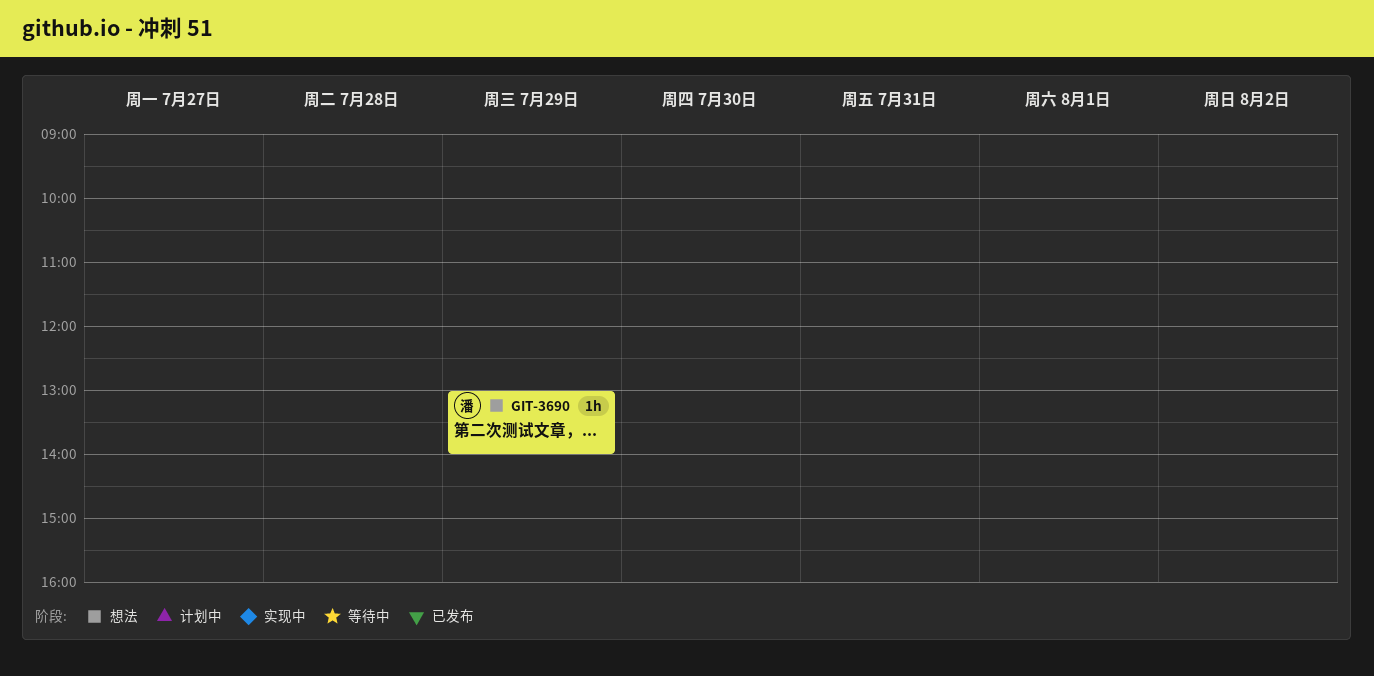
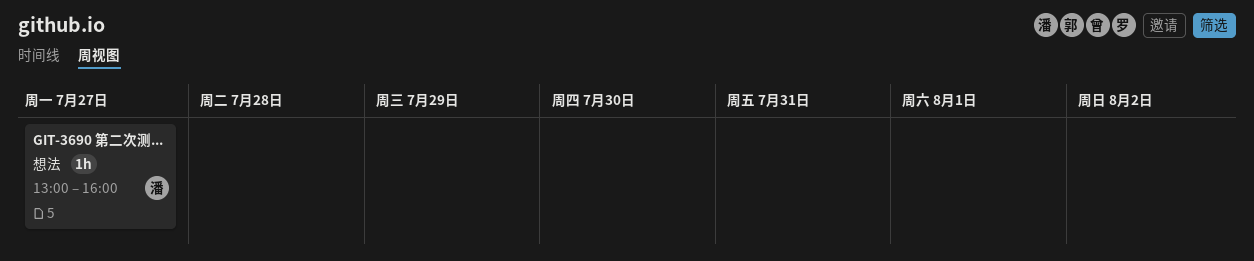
GIT-3690, day: Jul 29 -> Jul 27
GIT-3690, ends: 14:00 -> 16:00

